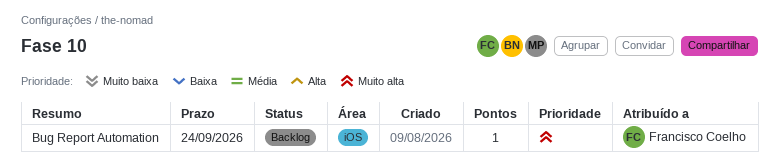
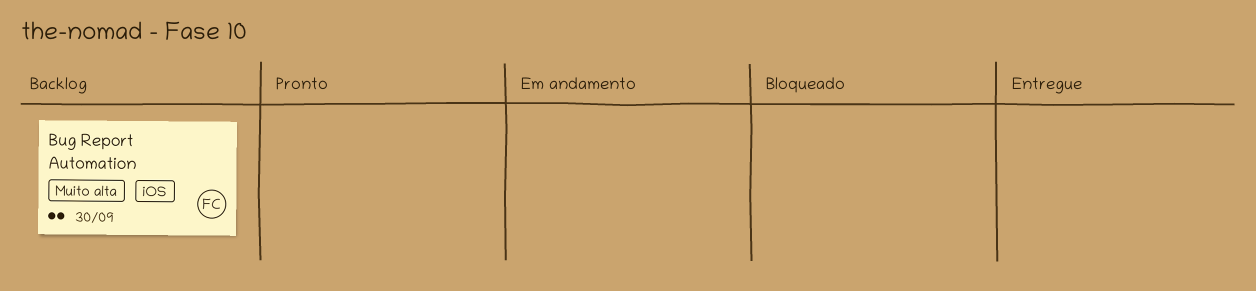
Bug Report Automation, estimate: 1 -> 2
Bug Report Automation, due: Sep 24 -> Sep 30

